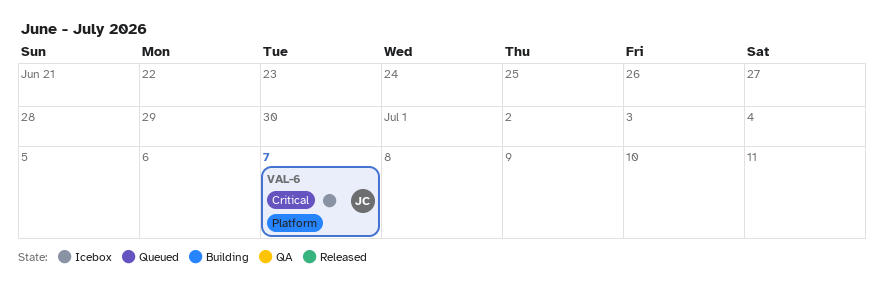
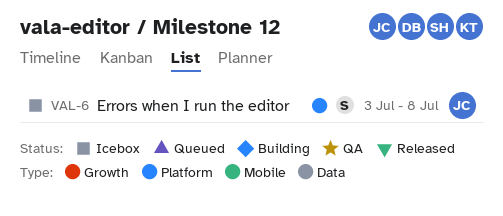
VAL-6, due: Jul 7 -> Jul 8

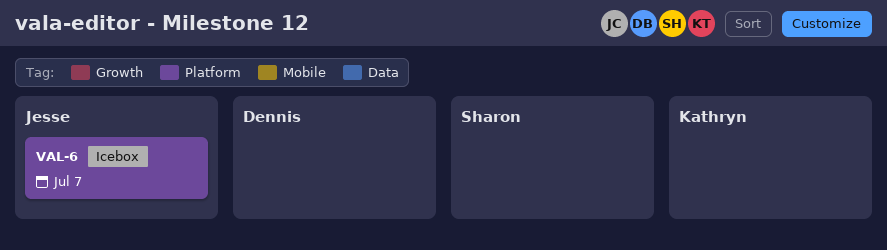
VAL-6, due: Jul 8 -> Jul 7

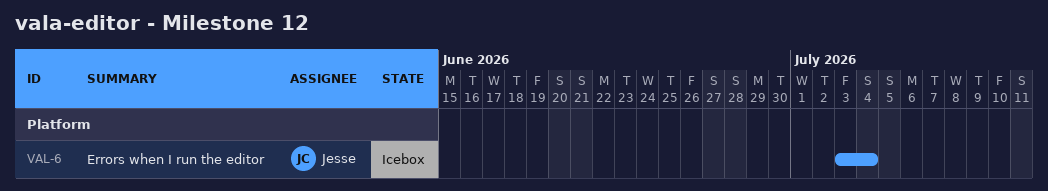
VAL-6, due: Jul 7 -> Jul 4

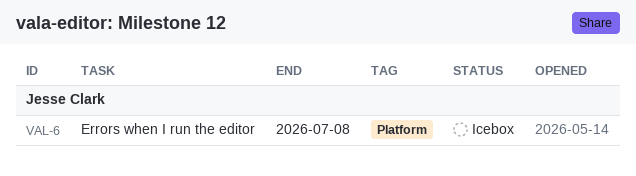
VAL-6, due: Jul 4 -> Jul 8

